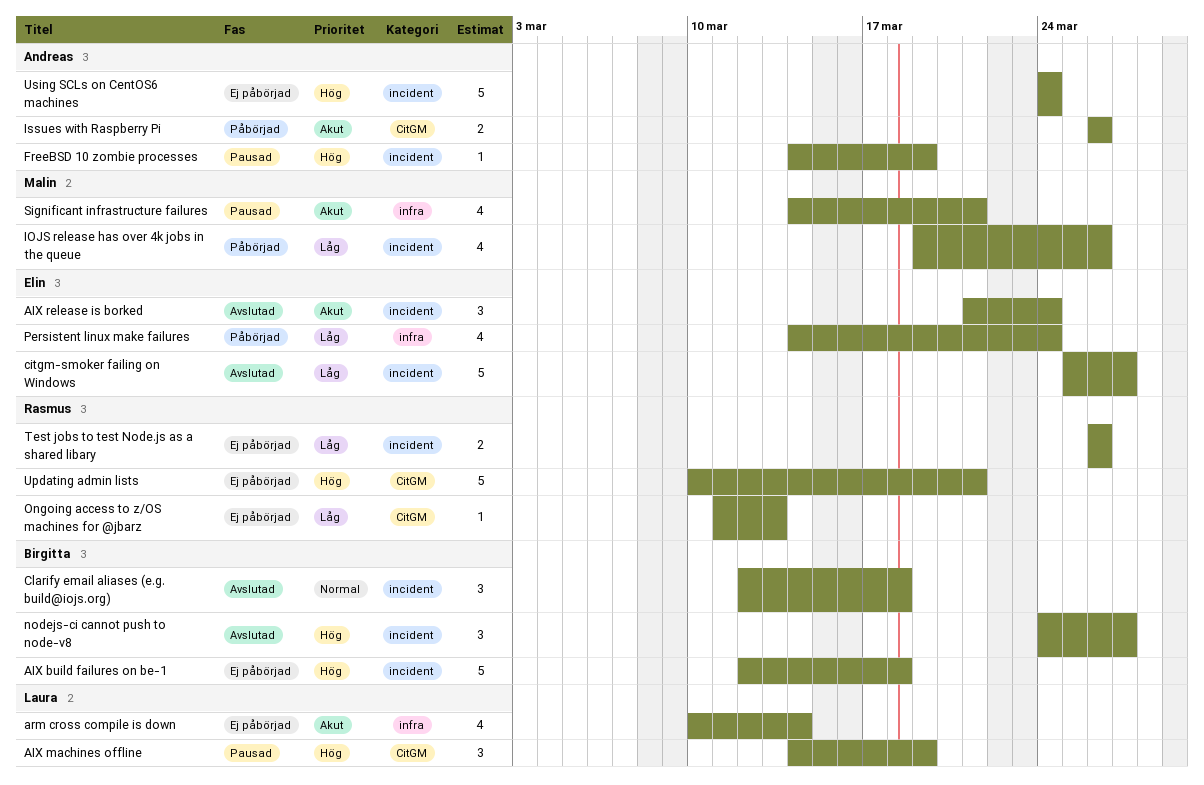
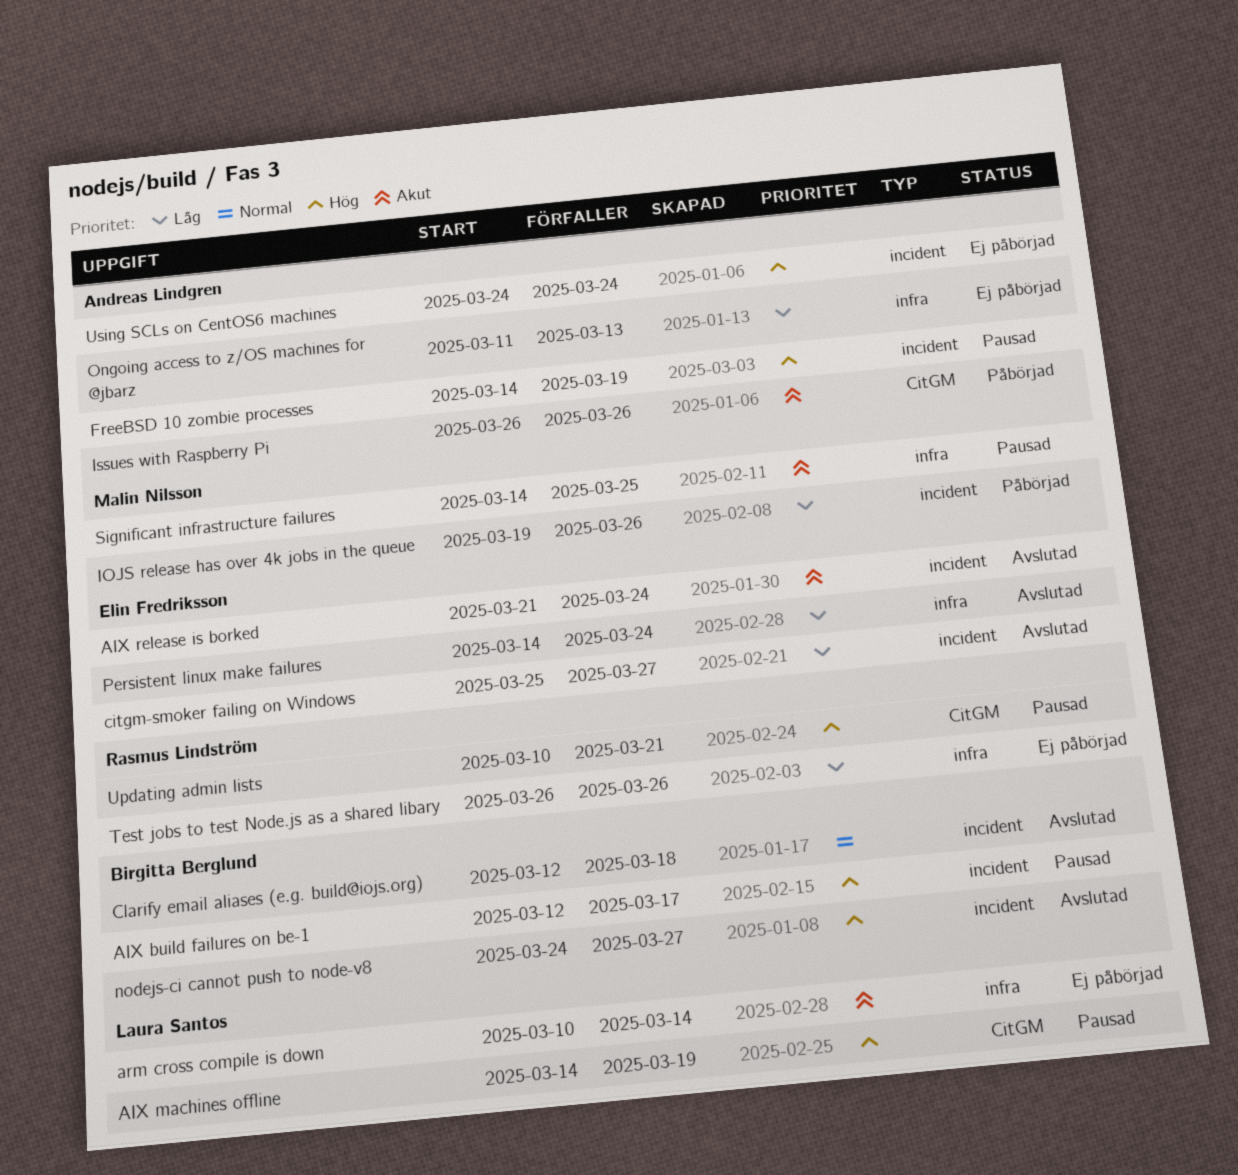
AIX build failures on be-1, status: Ej påbörjad -> Pausad
AIX build failures on be-1, due: Mar 18 -> Mar 17
Ongoing access to z/OS machines for @jbarz, owner: Rasmus Lindström -> Andreas Lindgren
Ongoing access to z/OS machines for @jbarz, label: CitGM -> infra
Persistent linux make failures, status: Påbörjad -> Avslutad
Significant infrastructure failures, due: Mar 21 -> Mar 25
Test jobs to test Node.js as a shared libary, label: incident -> infra
Updating admin lists, status: Ej påbörjad -> Pausad

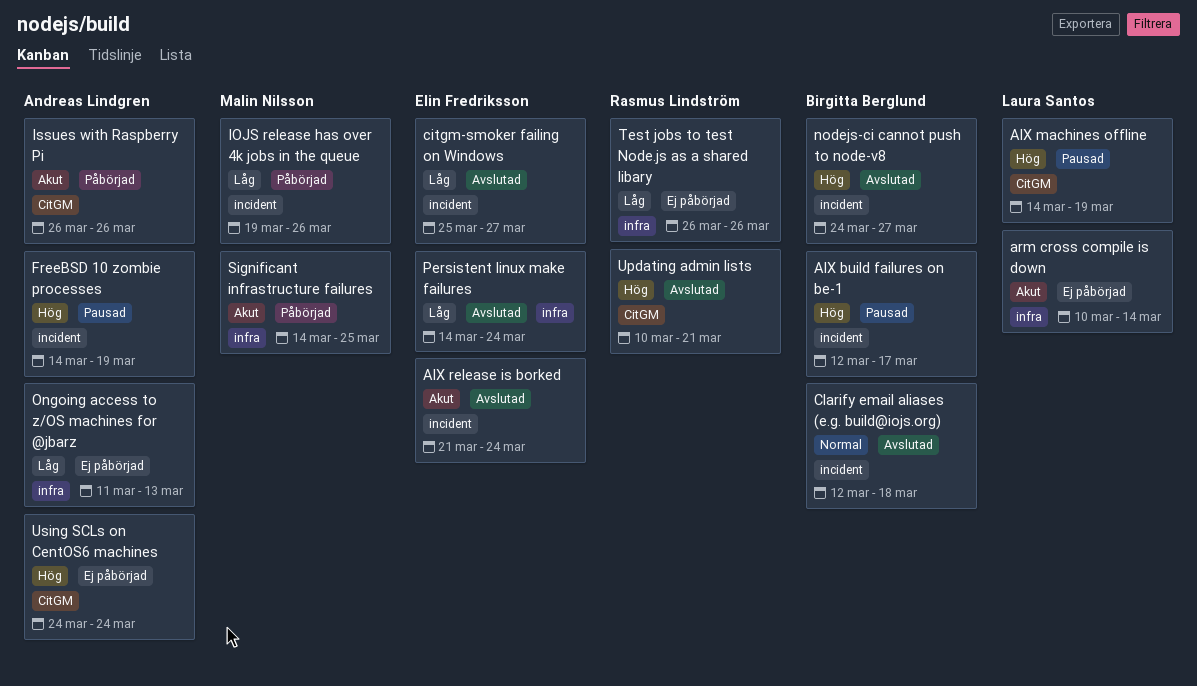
Significant infrastructure failures, status: Pausad -> Påbörjad
Updating admin lists, status: Pausad -> Avslutad
Using SCLs on CentOS6 machines, label: incident -> CitGM

